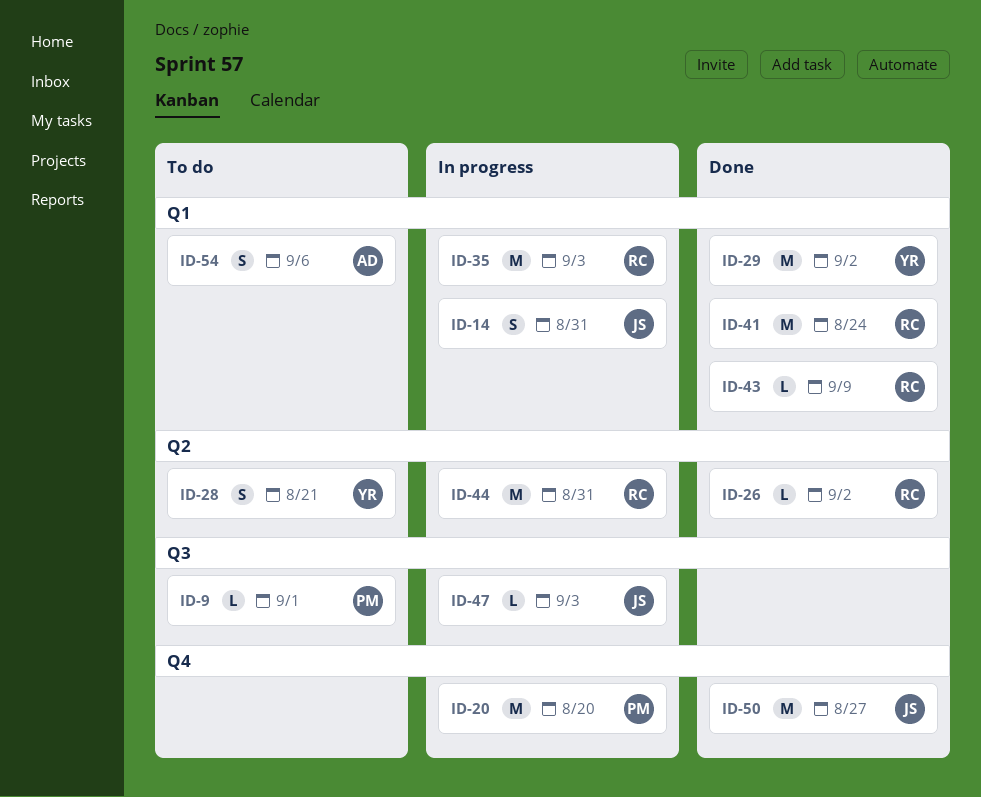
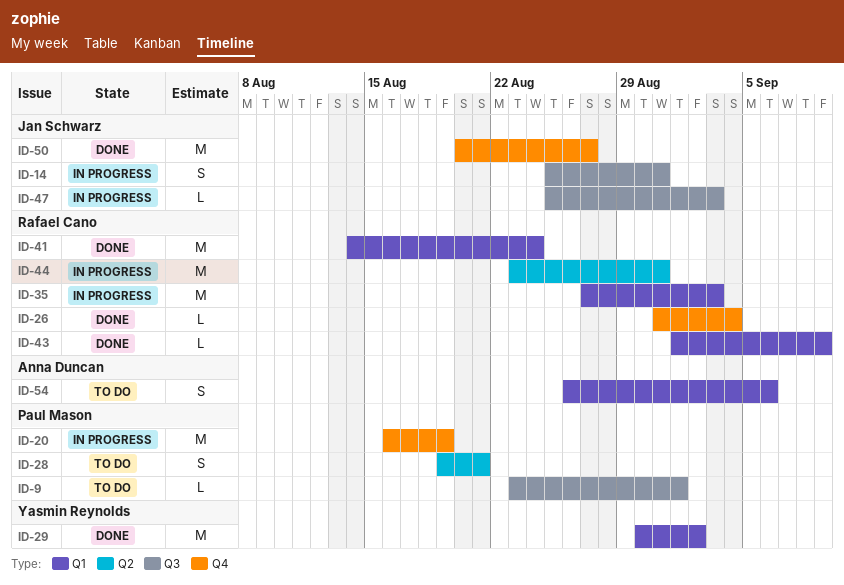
ID-14, label: Q1 -> Q3
ID-20, due: Aug 20 -> Aug 19
ID-26, label: Q2 -> Q4
ID-26, due: Sep 2 -> Sep 4
ID-28, owner: Yasmin Reynolds -> Paul Mason

